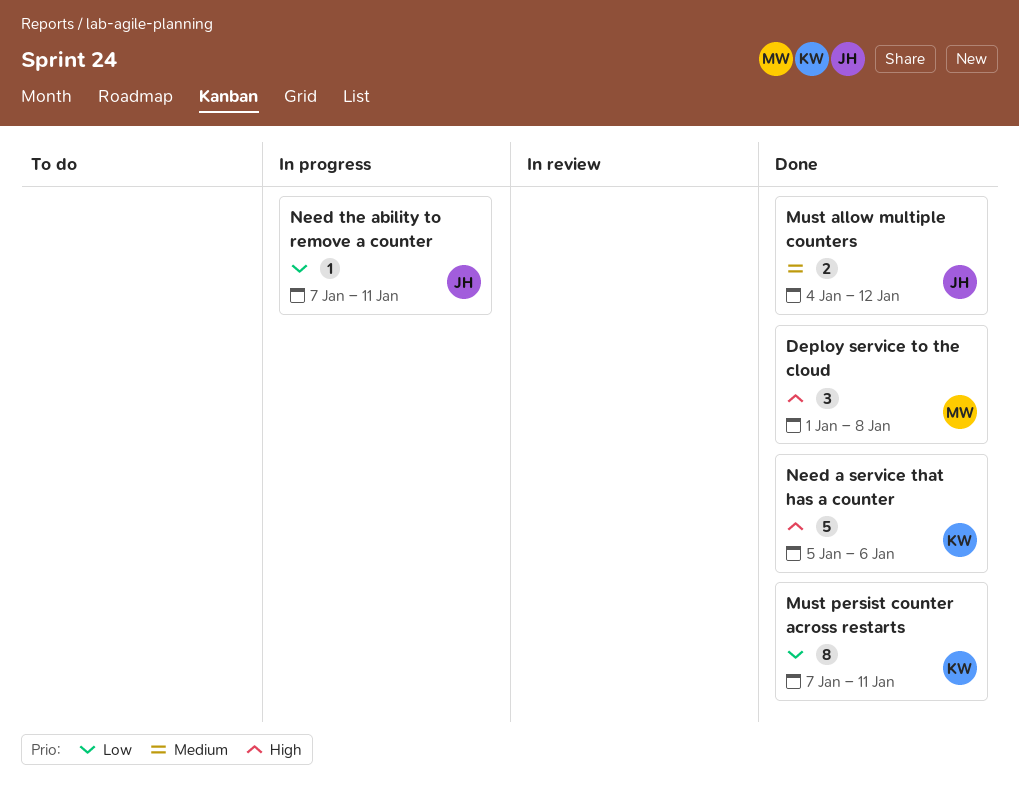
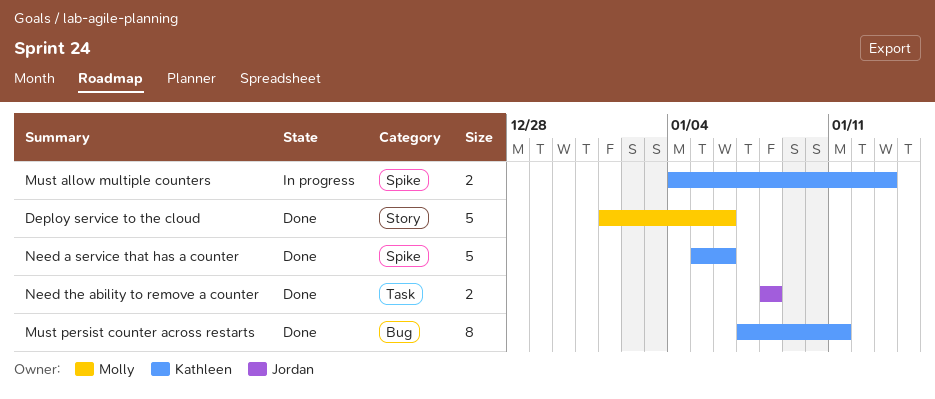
Deploy service to the cloud, estimate: 3 -> 5
Deploy service to the cloud, due: Jan 8 -> Jan 6
Must allow multiple counters, status: Done -> In progress
Must allow multiple counters, owner: Jordan -> Kathleen
Must allow multiple counters, due: Jan 12 -> Jan 13
Need the ability to remove a counter, status: In progress -> Done
Need the ability to remove a counter, estimate: 1 -> 2
Need the ability to remove a counter, start: Jan 7 -> Jan 8
Need the ability to remove a counter, due: Jan 11 -> Jan 8

